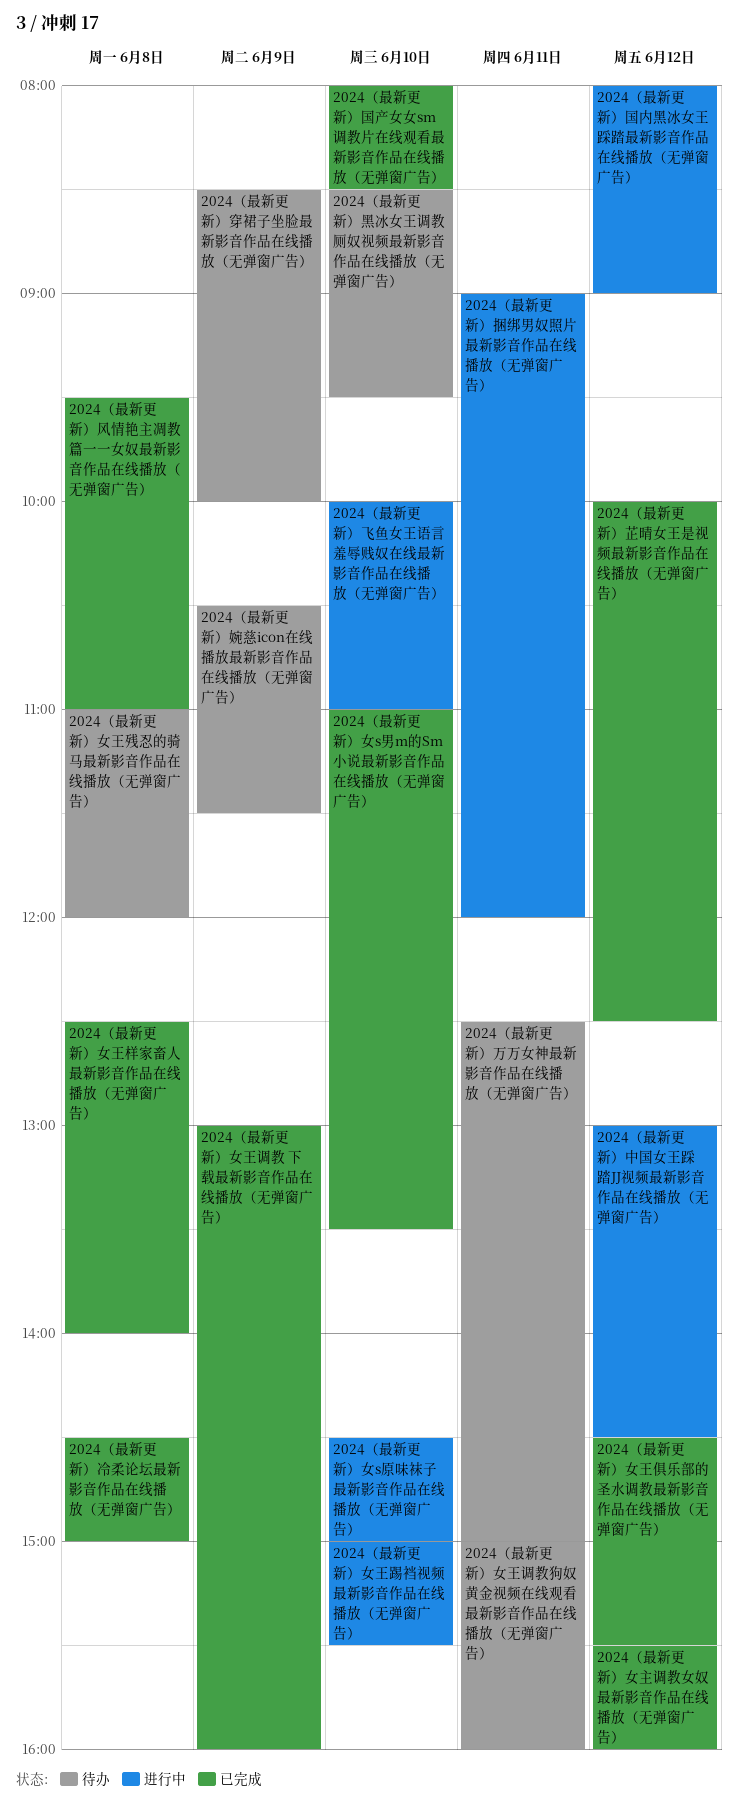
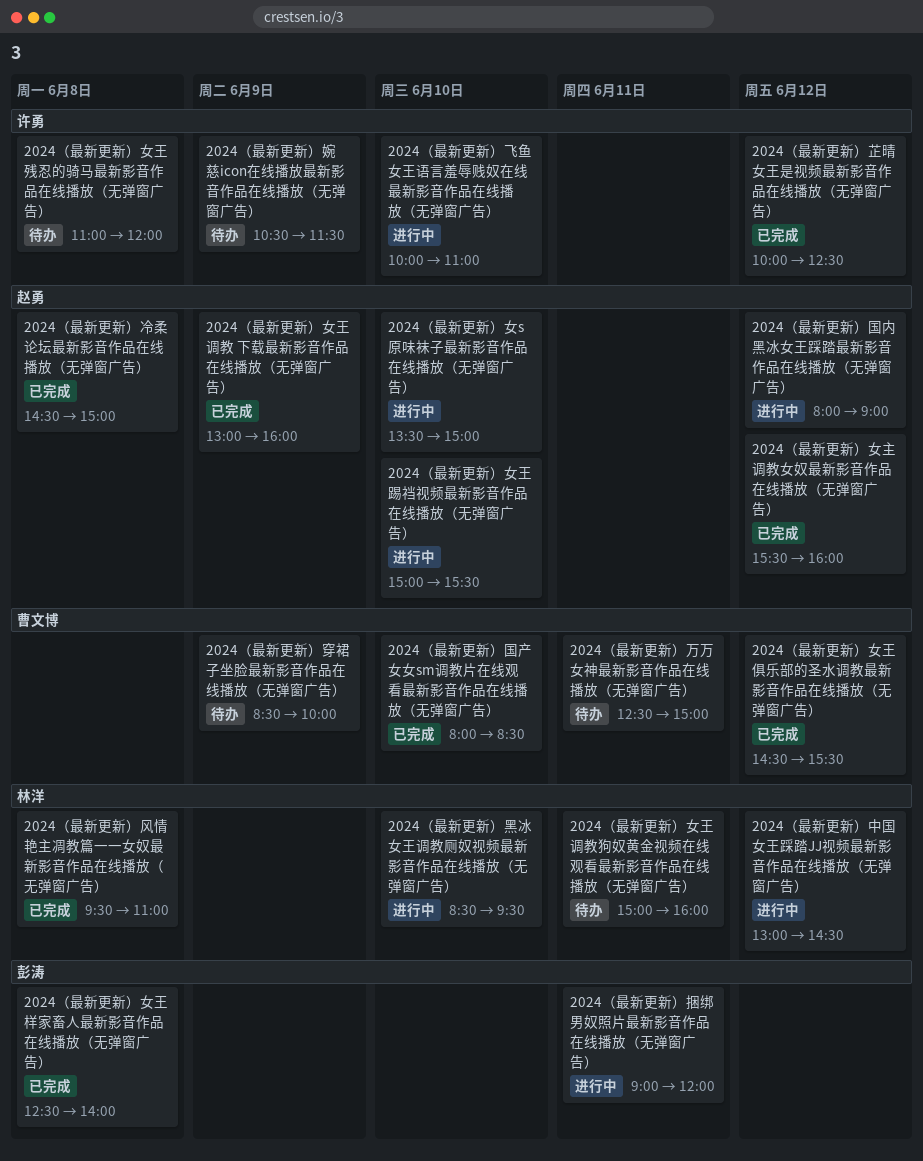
2024（最新更新）女s原味袜子最新影音作品在线播放（无弹窗广告）, begins: 14:30 -> 13:30
2024（最新更新）女s男m的Sm小说最新影音作品在线播放（无弹窗广告）: present -> none
2024（最新更新）黑冰女王调教厕奴视频最新影音作品在线播放（无弹窗广告）, status: 待办 -> 进行中

